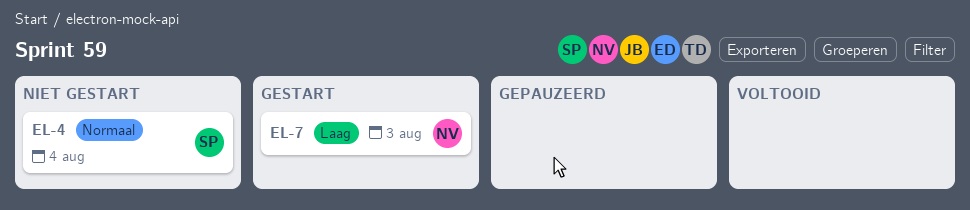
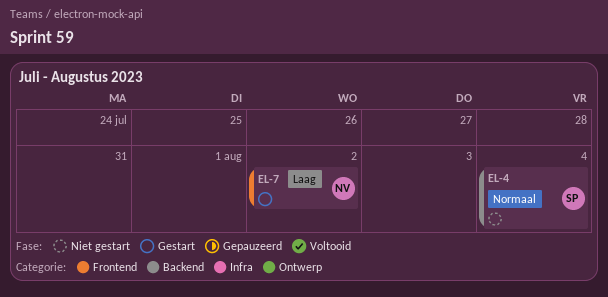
EL-7, due: Aug 3 -> Aug 2

